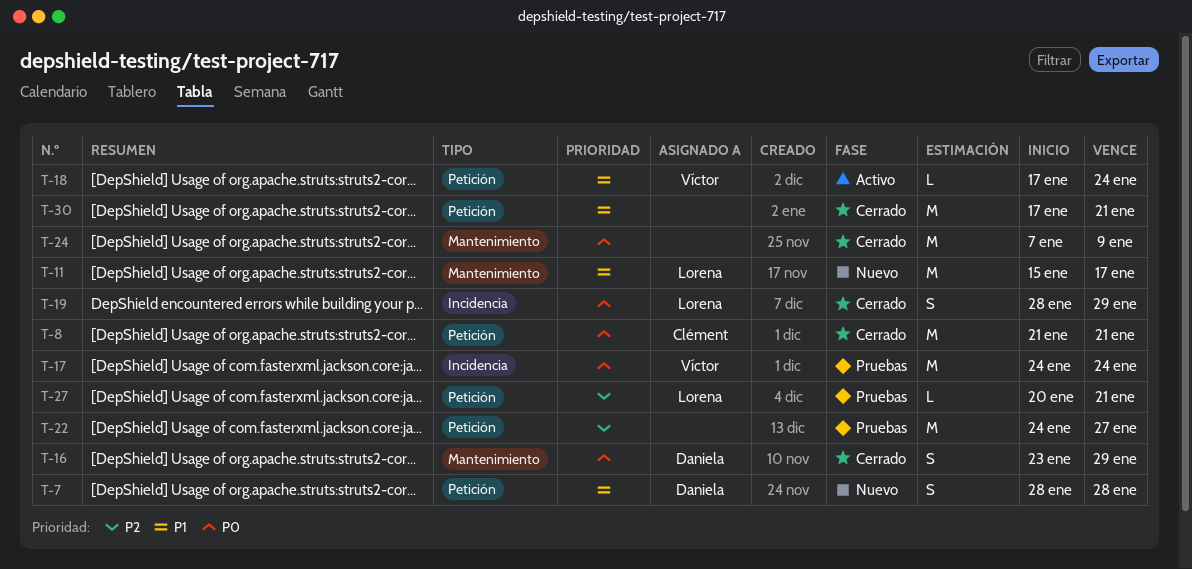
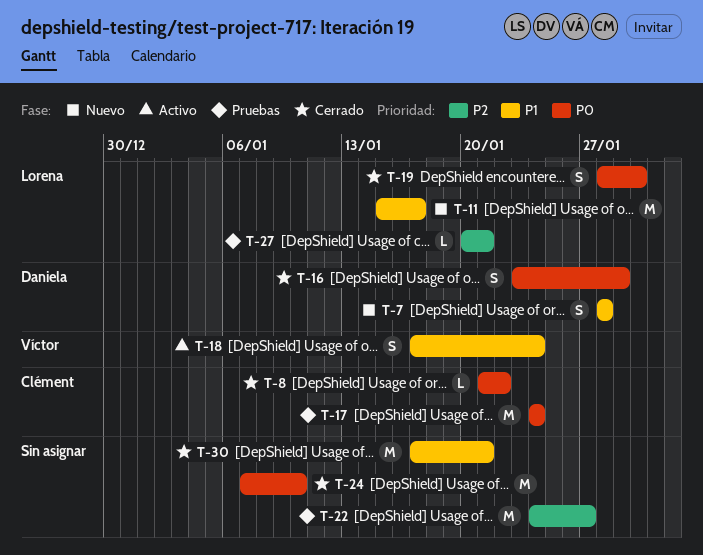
T-8, estimate: M -> L
T-8, due: Jan 21 -> Jan 22
T-17, owner: Víctor -> Clément
T-18, estimate: L -> S
T-19, due: Jan 29 -> Jan 30
T-24, due: Jan 9 -> Jan 10

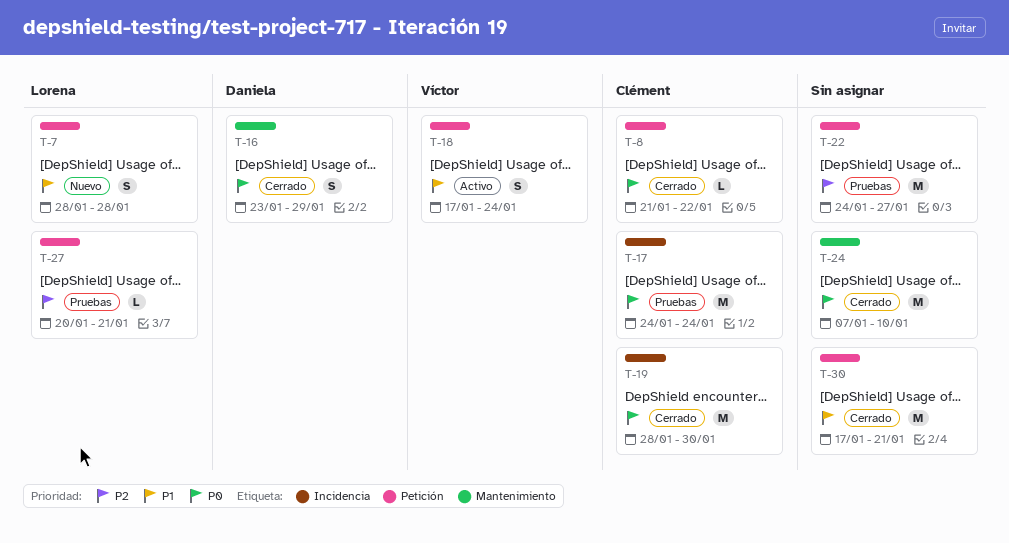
T-7, owner: Daniela -> Lorena
T-11: present -> none
T-19, owner: Lorena -> Clément
T-19, estimate: S -> M

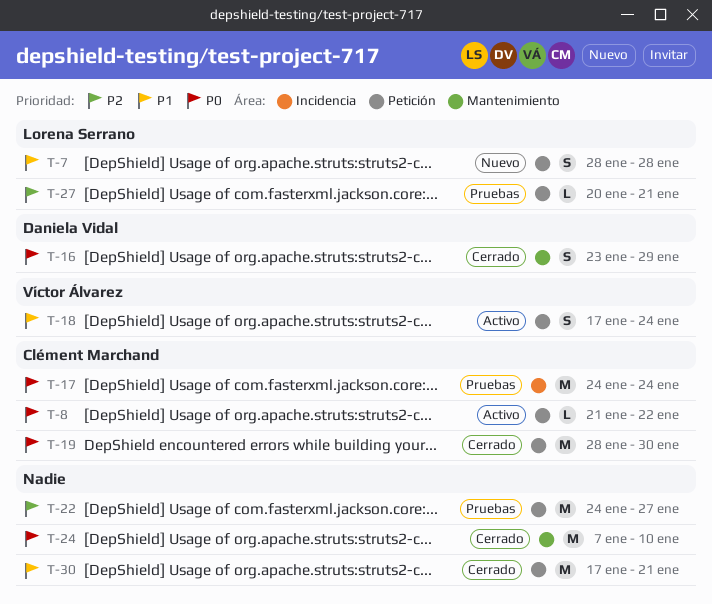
T-8, status: Cerrado -> Activo
T-19, label: Incidencia -> Petición

